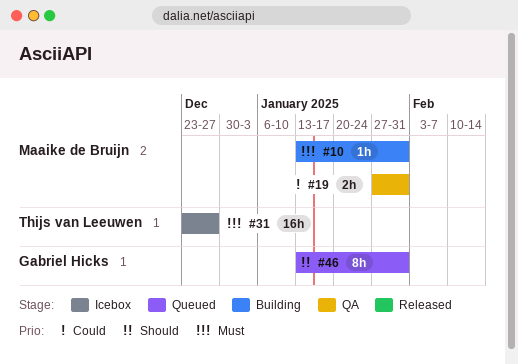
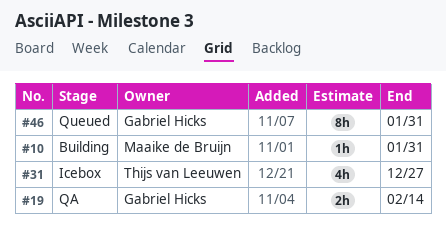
#19, owner: Maaike de Bruijn -> Gabriel Hicks
#19, due: Jan 31 -> Feb 14
#31, estimate: 16h -> 4h

